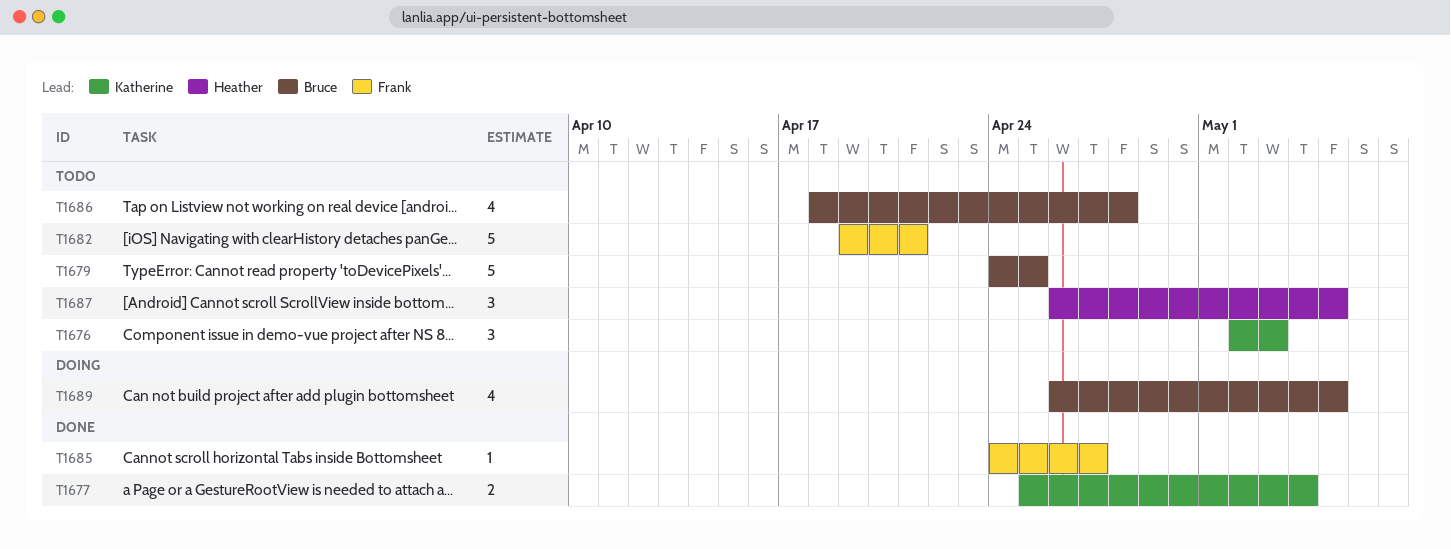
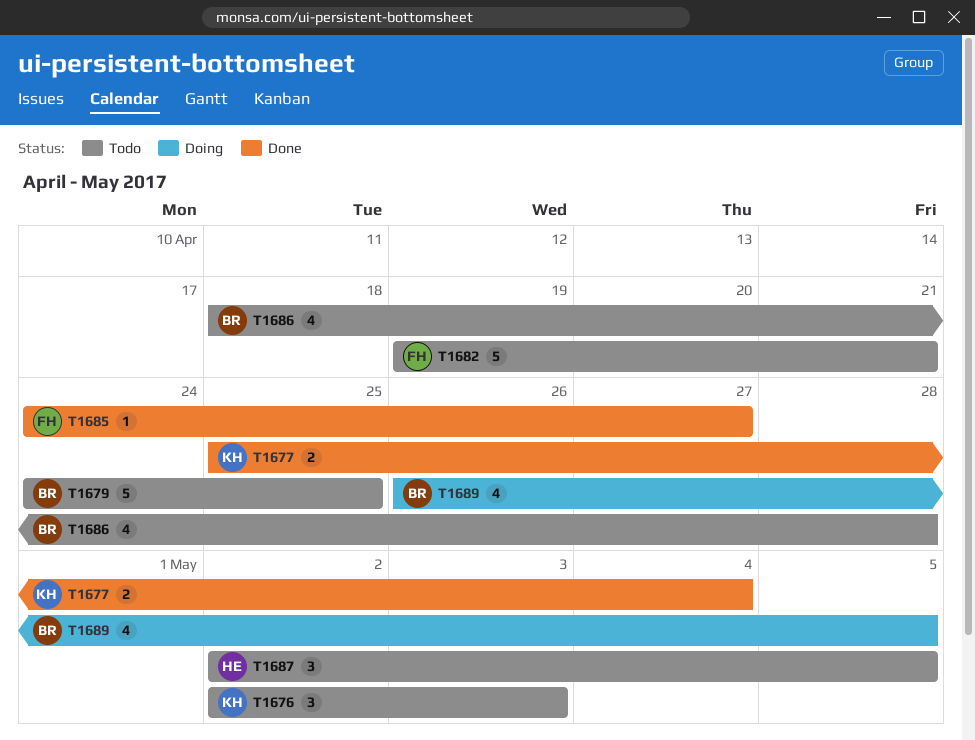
T1687, start: Apr 26 -> May 2

